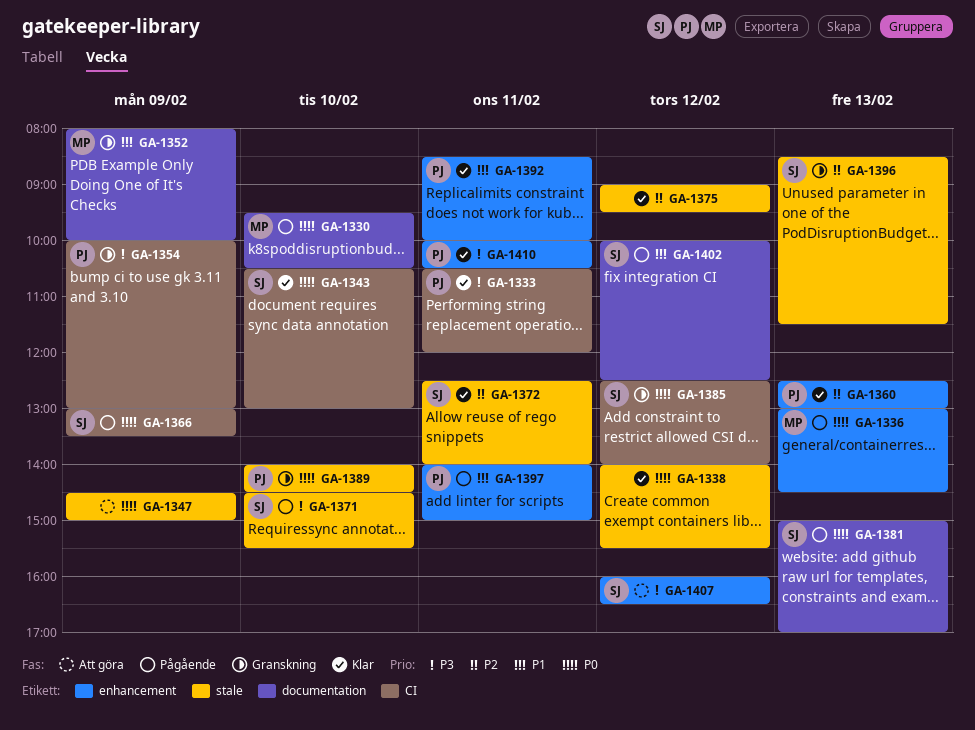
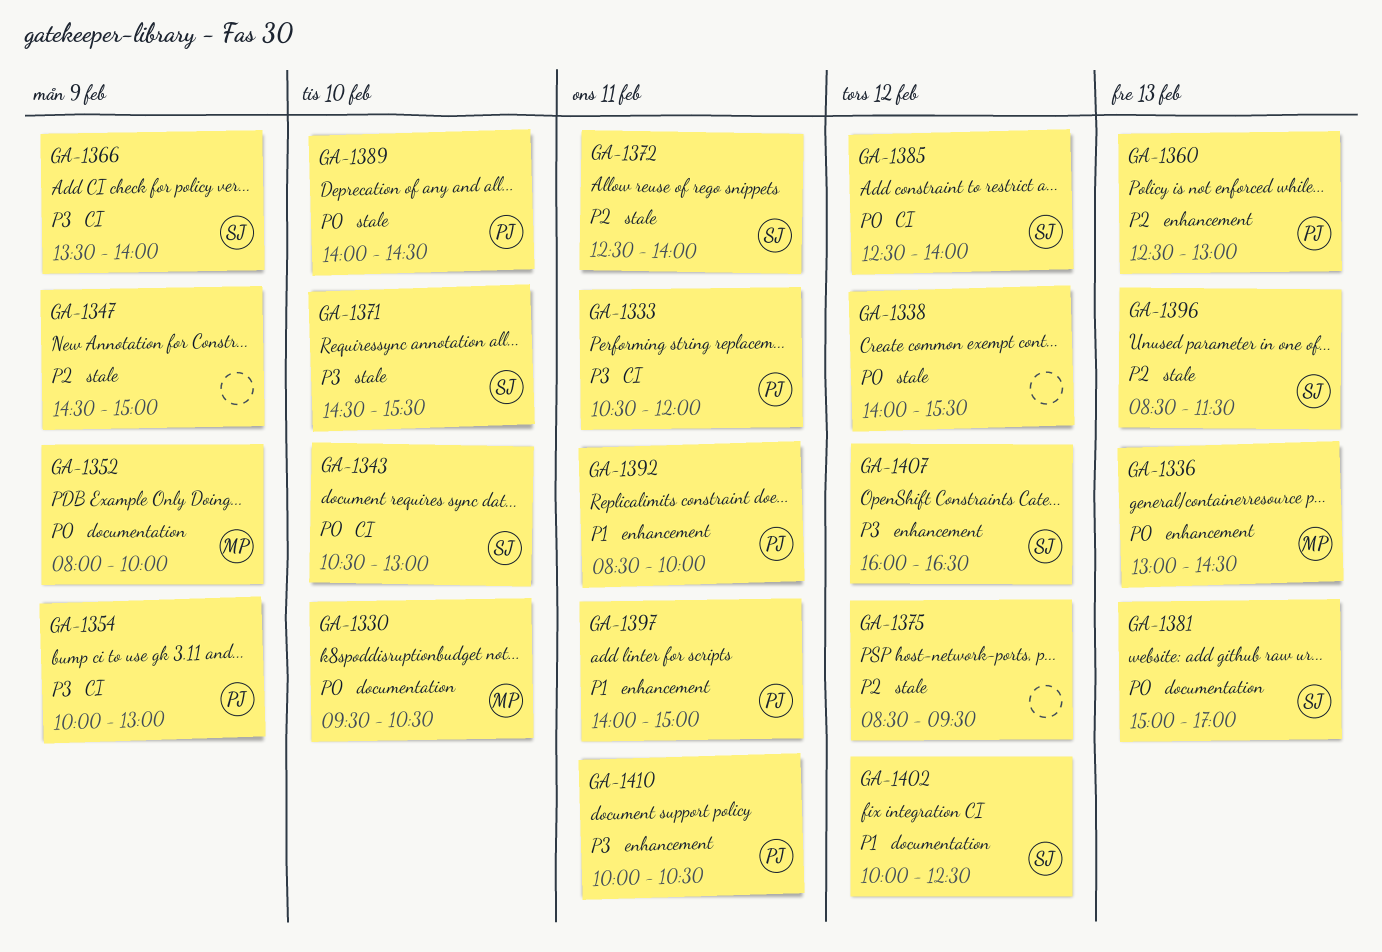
GA-1347, priority: P0 -> P2
GA-1352, priority: P1 -> P0
GA-1366, priority: P0 -> P3
GA-1366, begins: 13:00 -> 13:30
GA-1366, ends: 13:30 -> 14:00
GA-1375, begins: 09:00 -> 08:30

